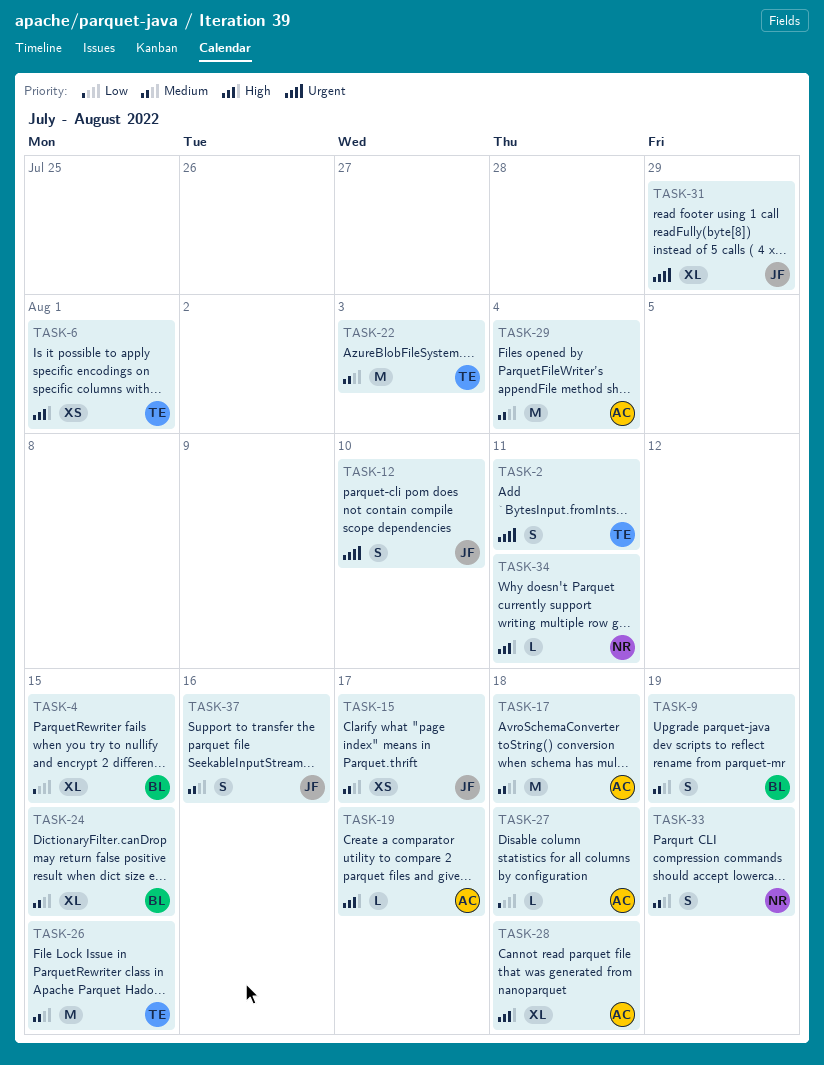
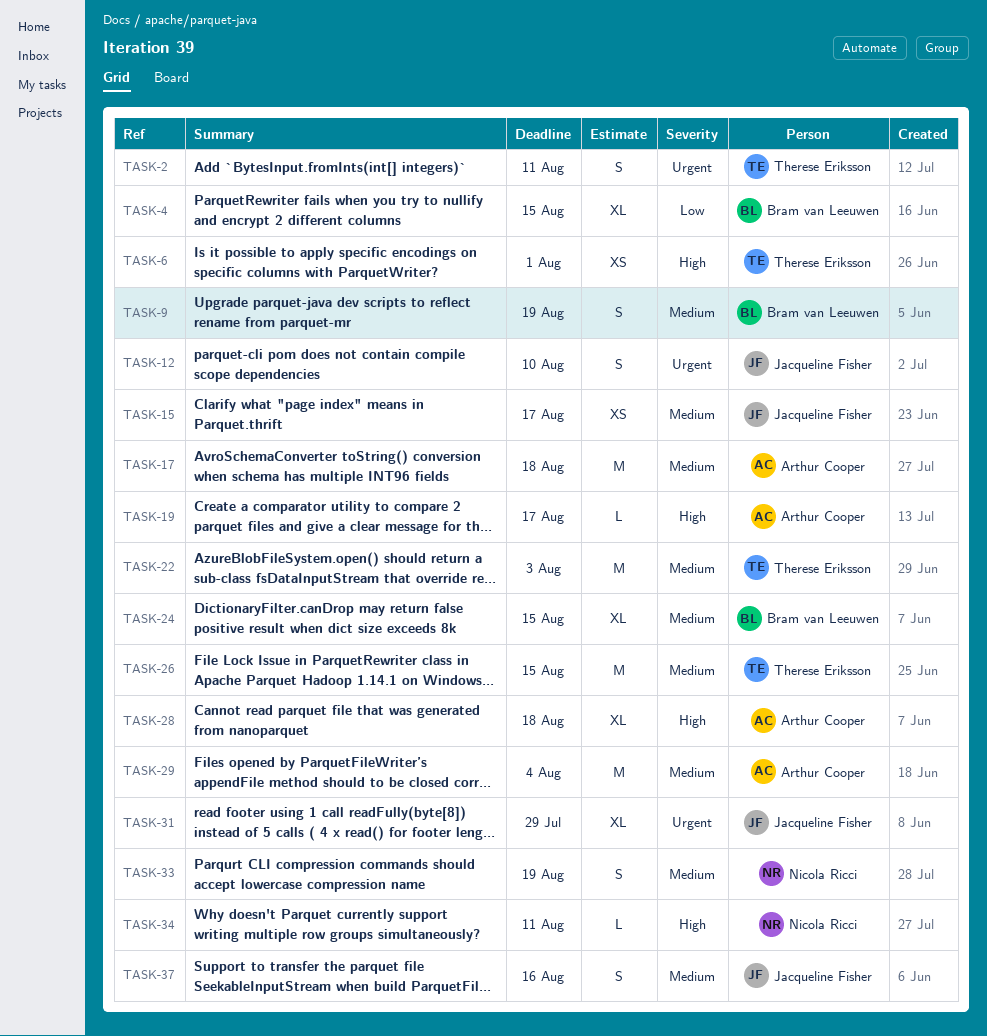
TASK-27: present -> none

